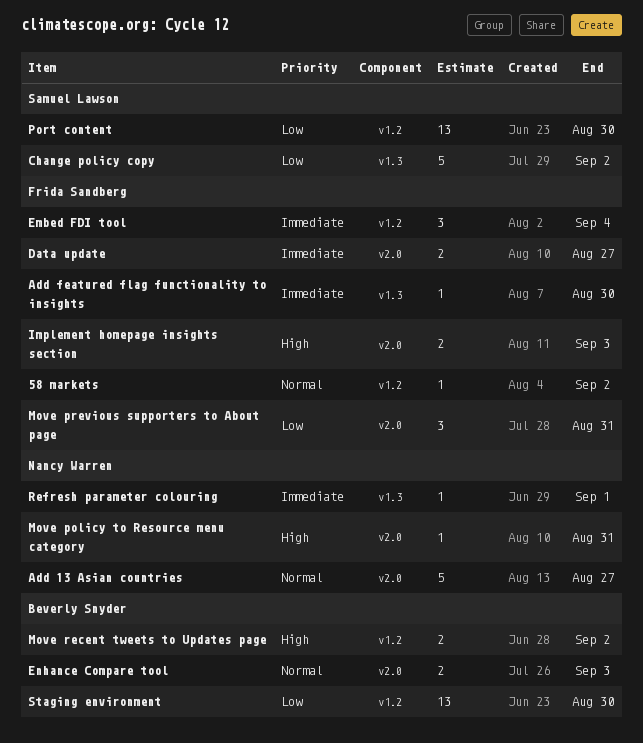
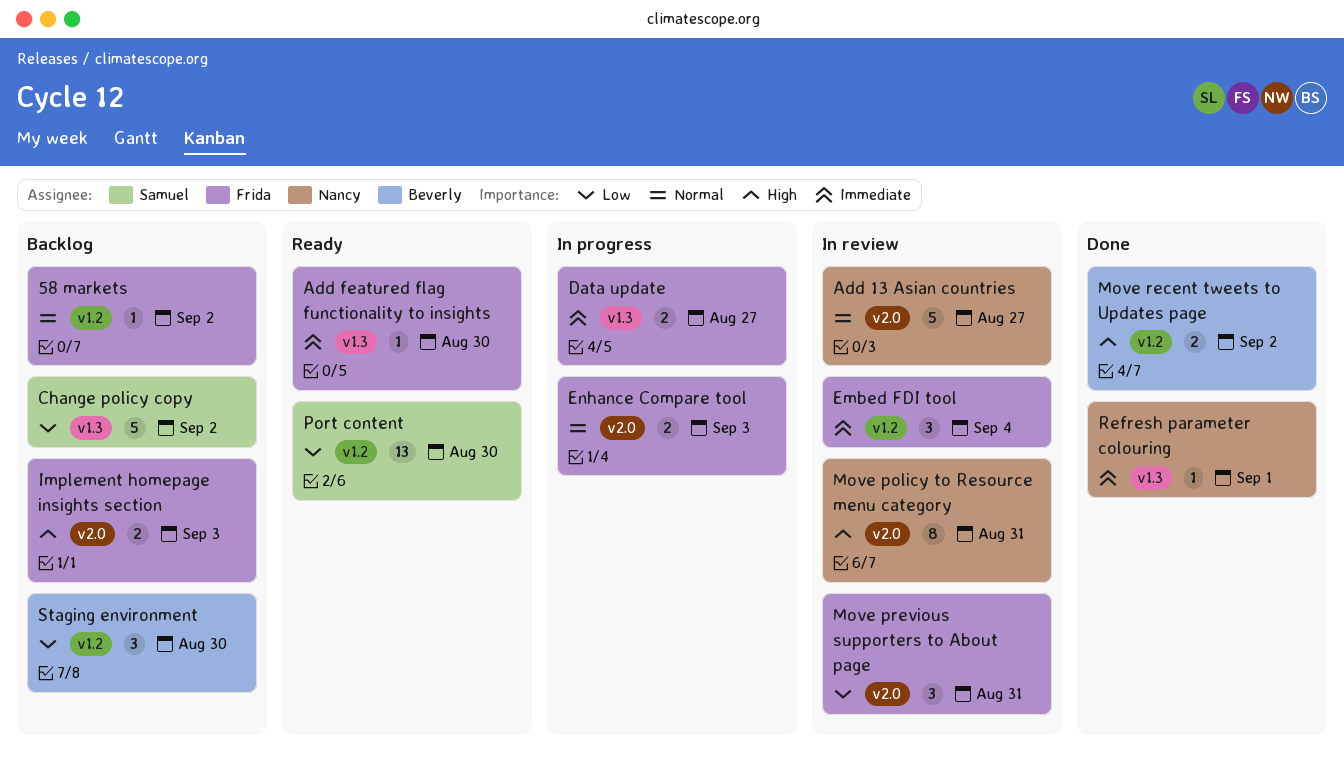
Data update, label: v2.0 -> v1.3
Enhance Compare tool, owner: Beverly Snyder -> Frida Sandberg
Move policy to Resource menu category, estimate: 1 -> 8
Staging environment, estimate: 13 -> 3

